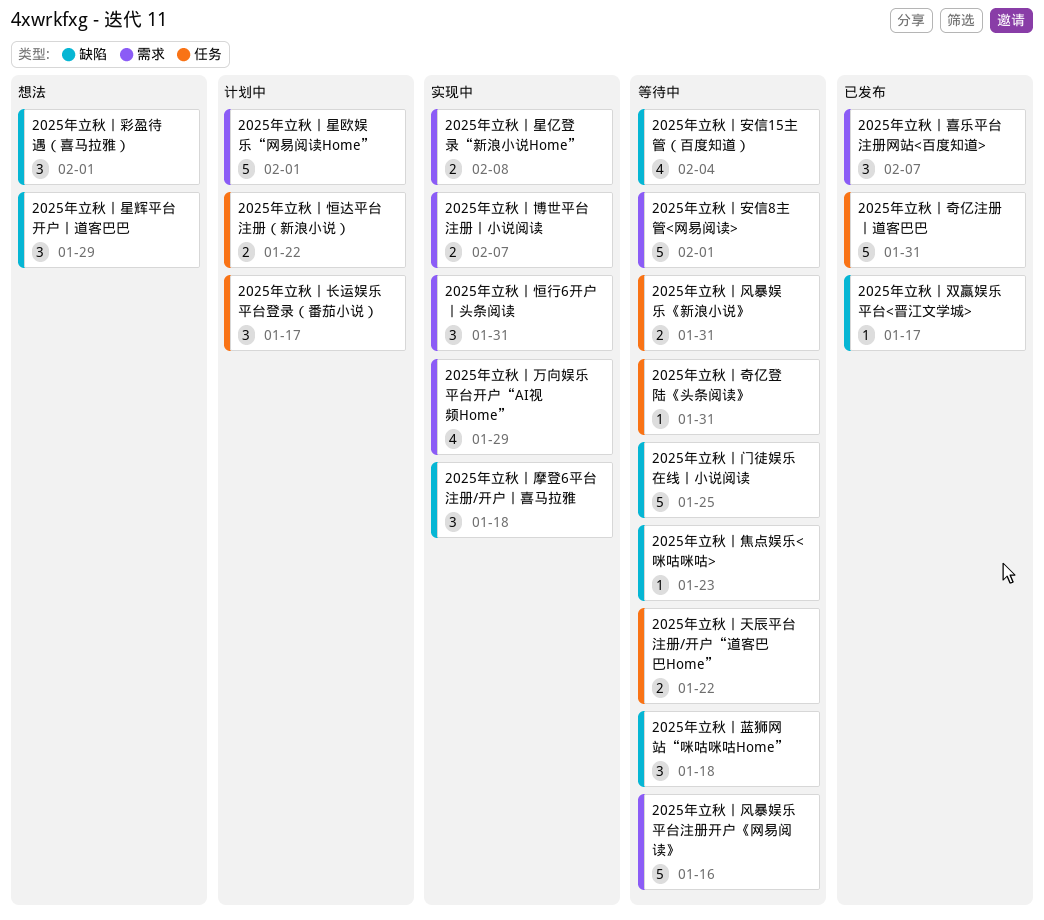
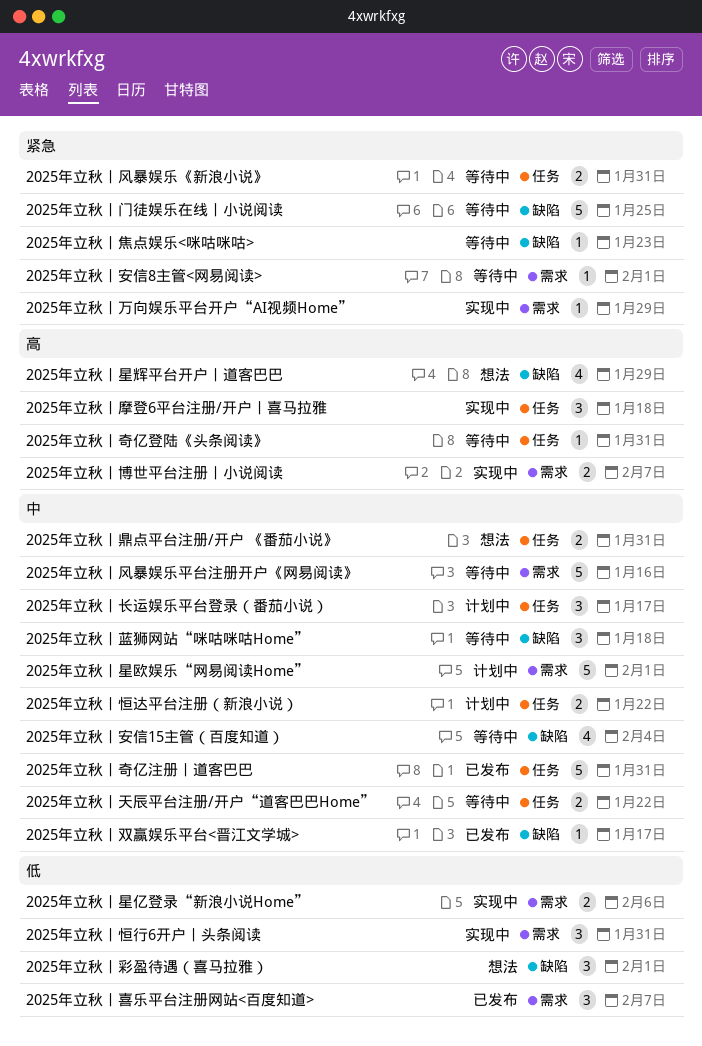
2025年立秋丨万向娱乐平台开户“AI视频Home”, estimate: 4 -> 1
2025年立秋丨安信8主管<网易阅读>, estimate: 5 -> 1
2025年立秋丨摩登6平台注册/开户丨喜马拉雅, label: 缺陷 -> 任务
2025年立秋丨星亿登录“新浪小说Home”, due: Feb 8 -> Feb 6
2025年立秋丨星辉平台开户丨道客巴巴, estimate: 3 -> 4
2025年立秋丨鼎点平台注册/开户 《番茄小说》: none -> present

